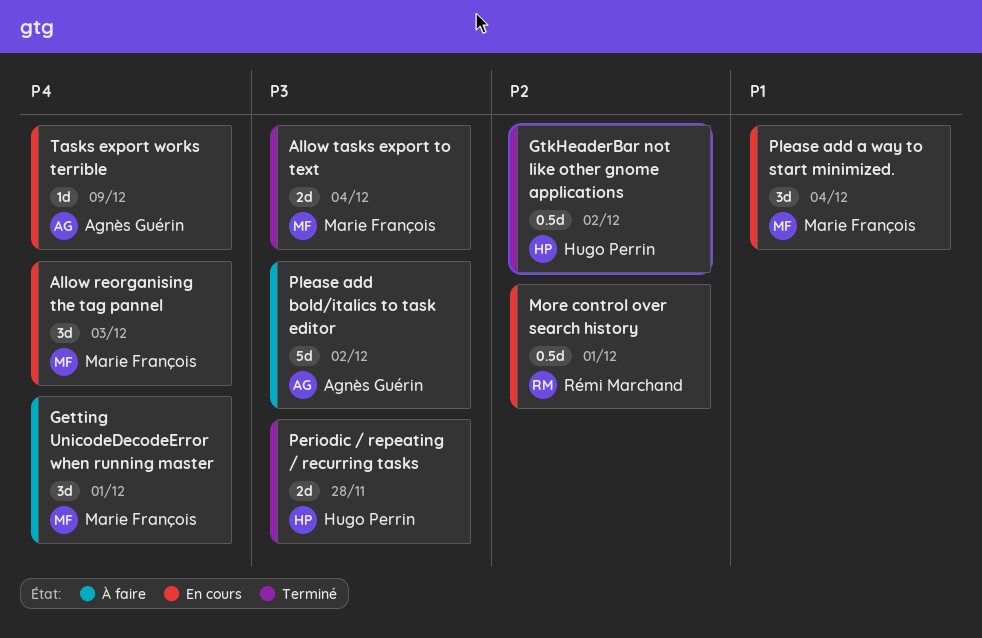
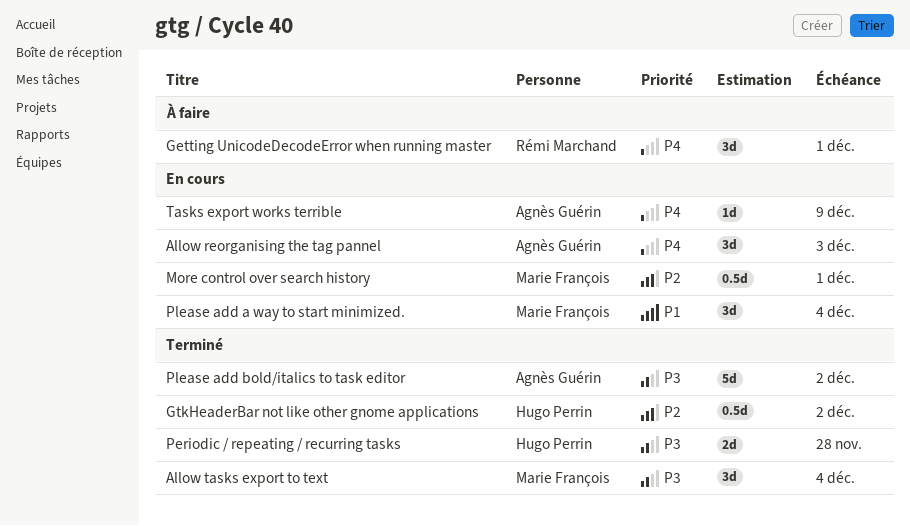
Allow reorganising the tag pannel, owner: Marie François -> Agnès Guérin
Allow tasks export to text, estimate: 2d -> 3d
Getting UnicodeDecodeError when running master, owner: Marie François -> Rémi Marchand
More control over search history, owner: Rémi Marchand -> Marie François
Please add bold/italics to task editor, status: À faire -> Terminé

